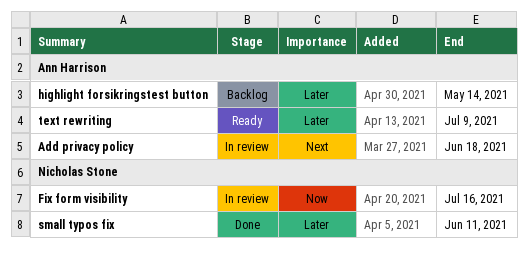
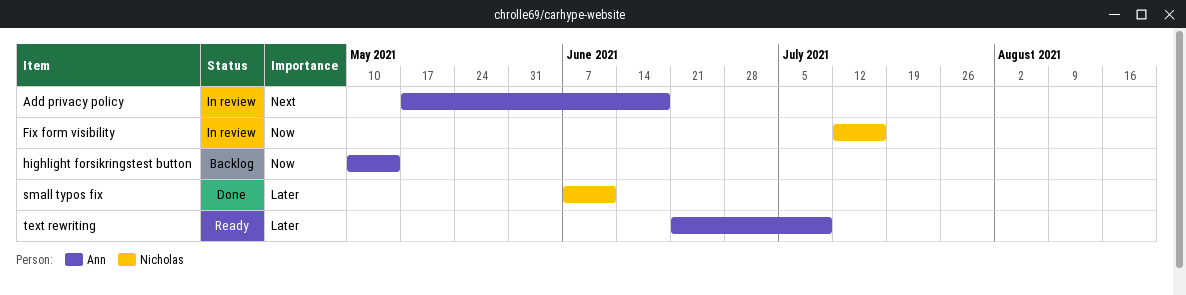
highlight forsikringstest button, priority: Later -> Now

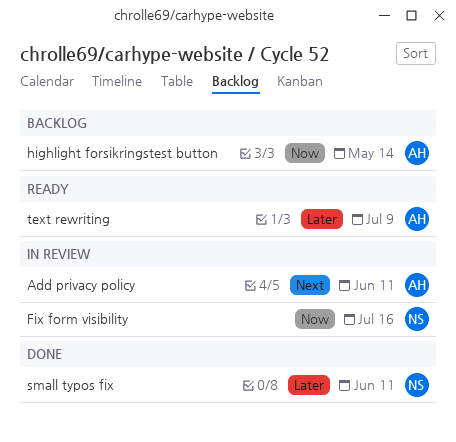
Add privacy policy, due: Jun 18 -> Jun 11

